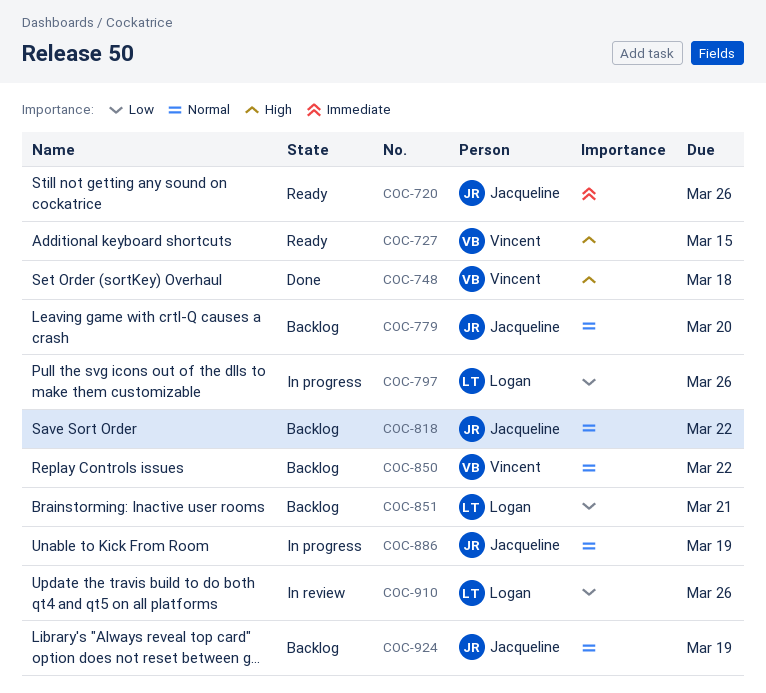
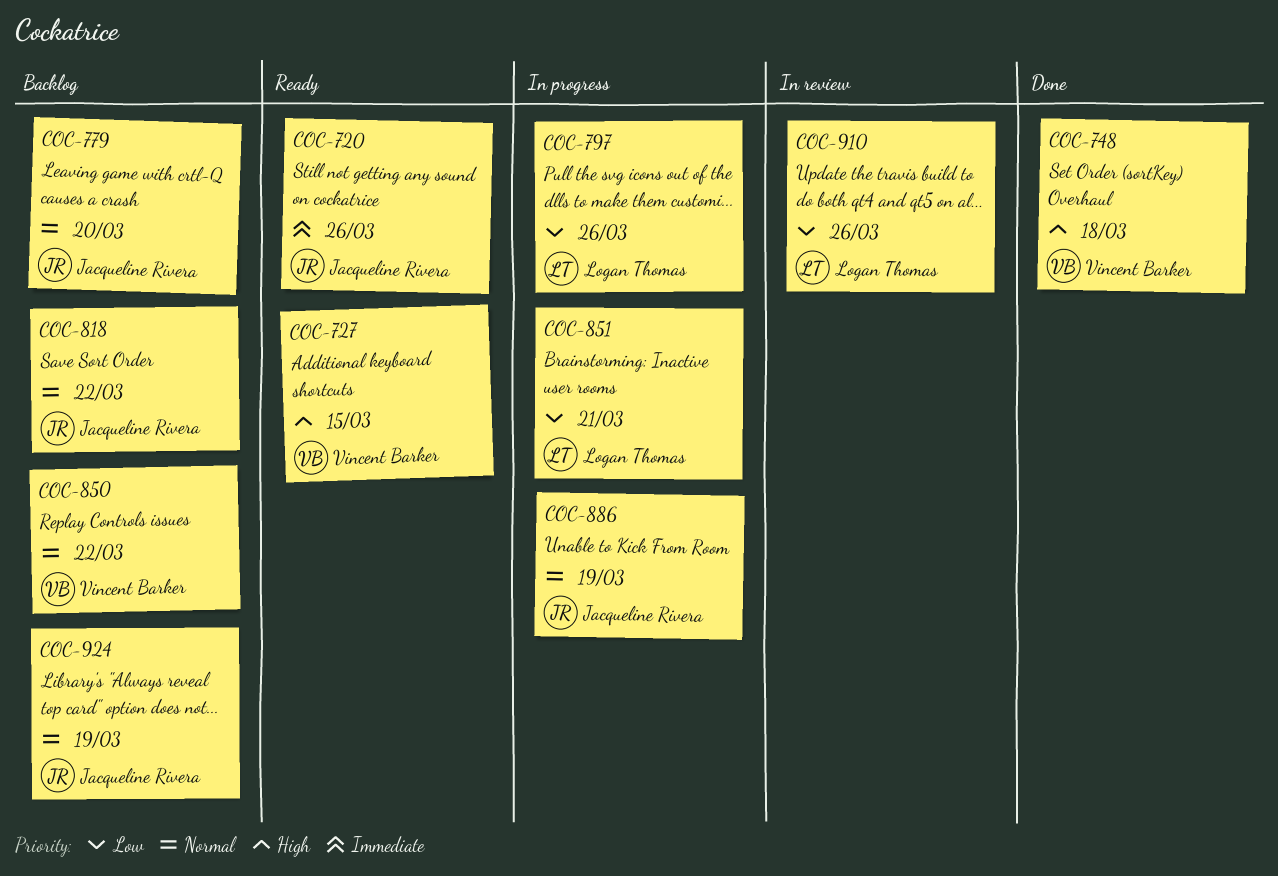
COC-851, status: Backlog -> In progress

